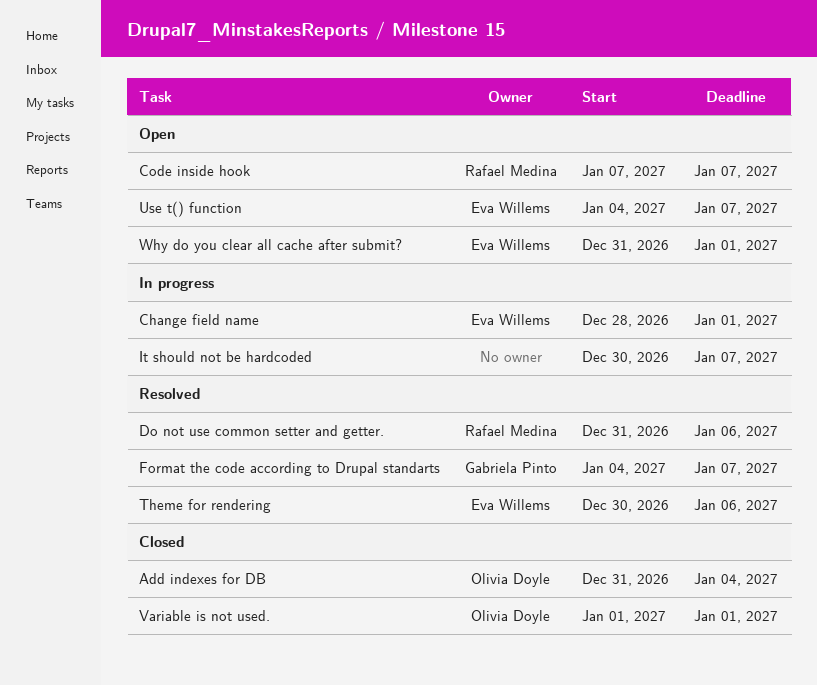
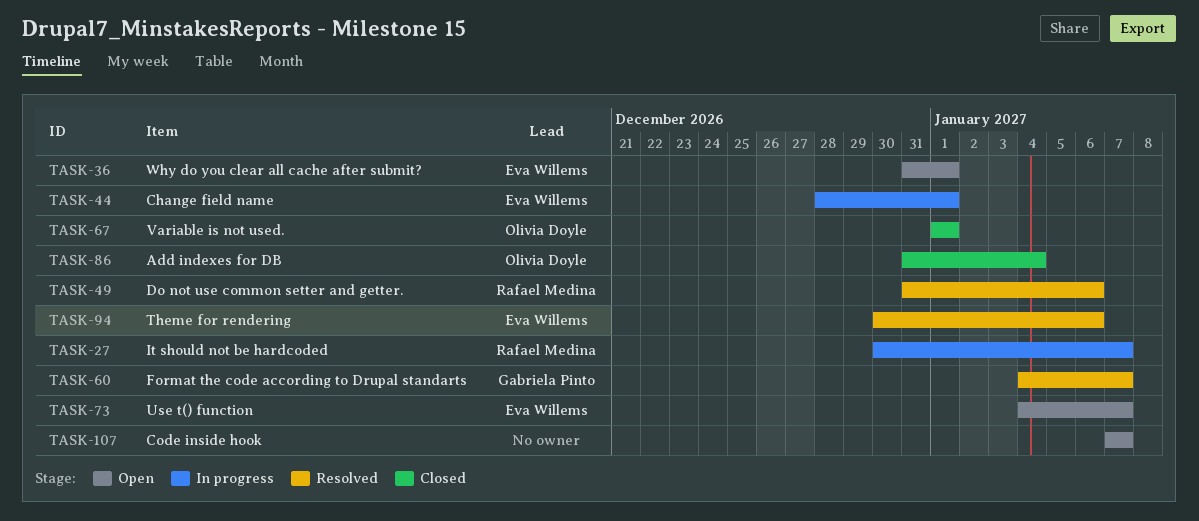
Code inside hook, owner: Rafael Medina -> none
It should not be hardcoded, owner: none -> Rafael Medina

